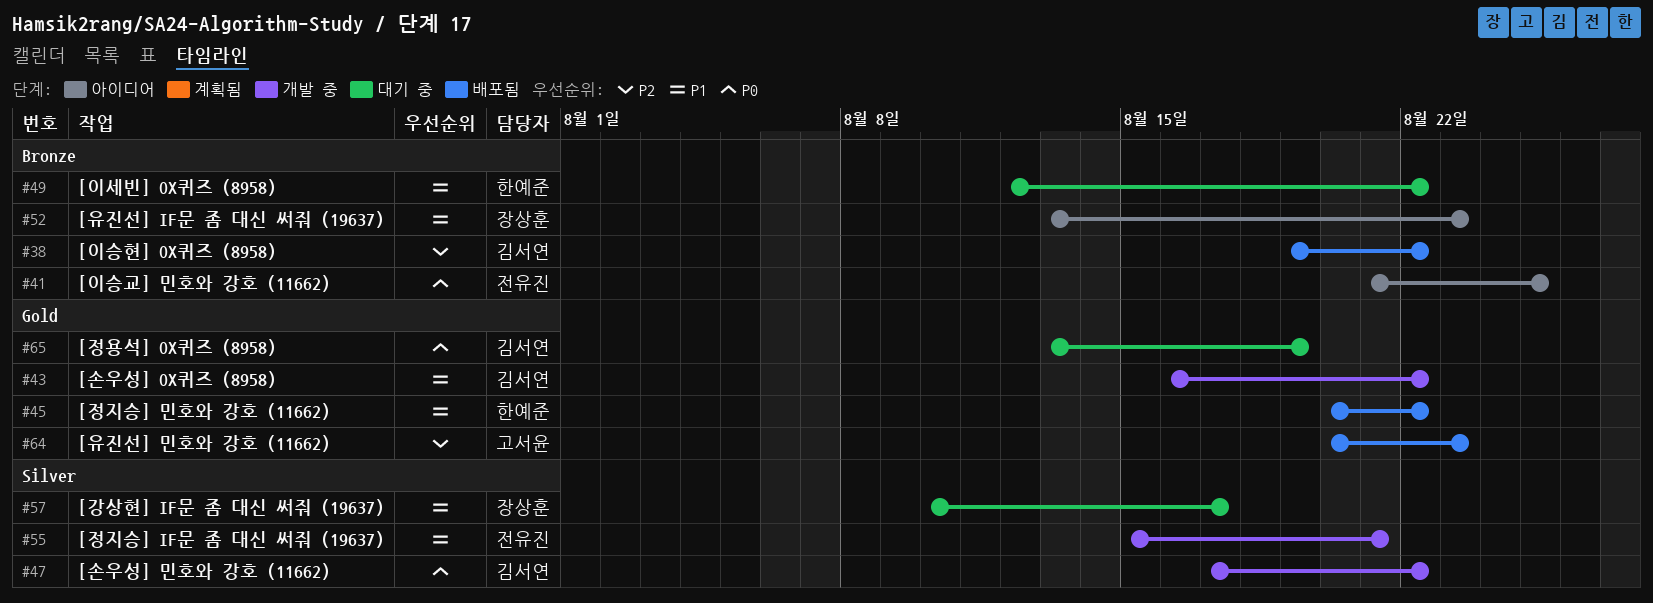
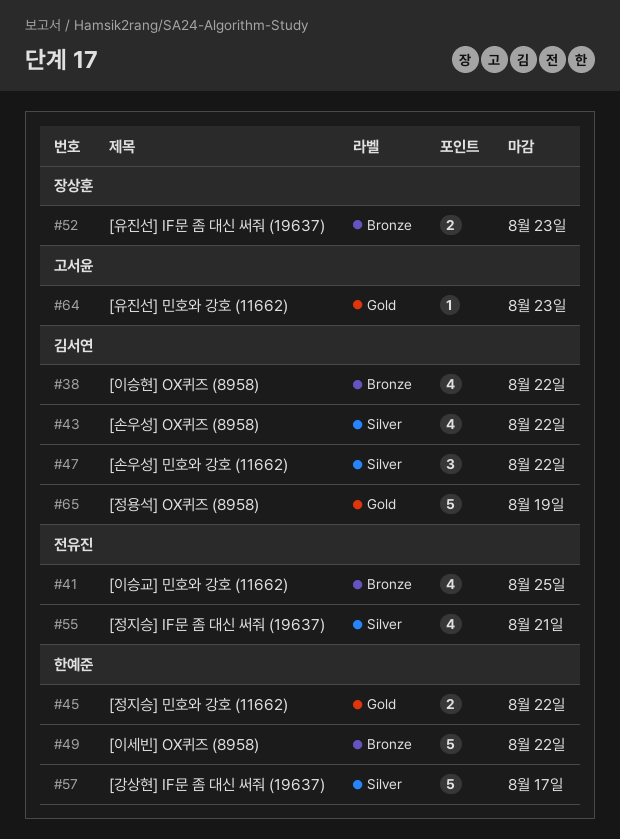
#43, label: Gold -> Silver
#57, owner: 장상훈 -> 한예준

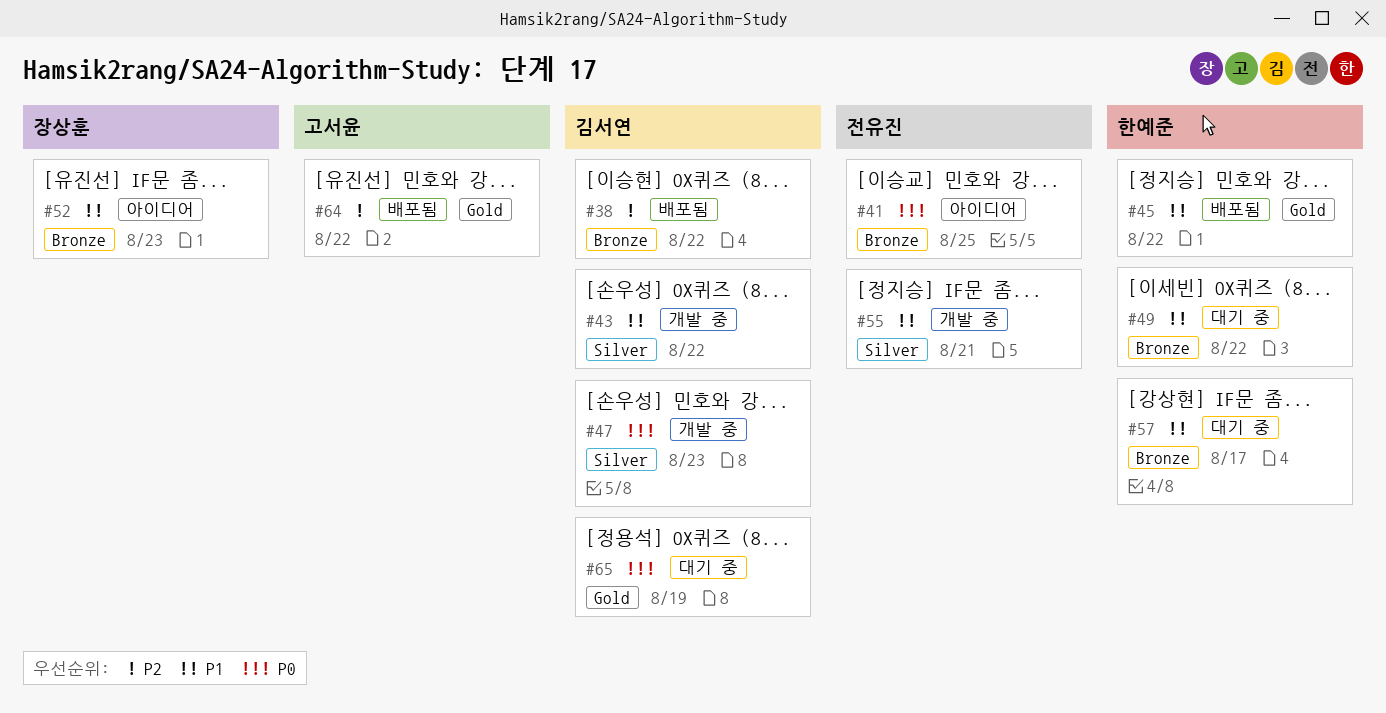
#47, due: Aug 22 -> Aug 23
#57, label: Silver -> Bronze
#64, due: Aug 23 -> Aug 22

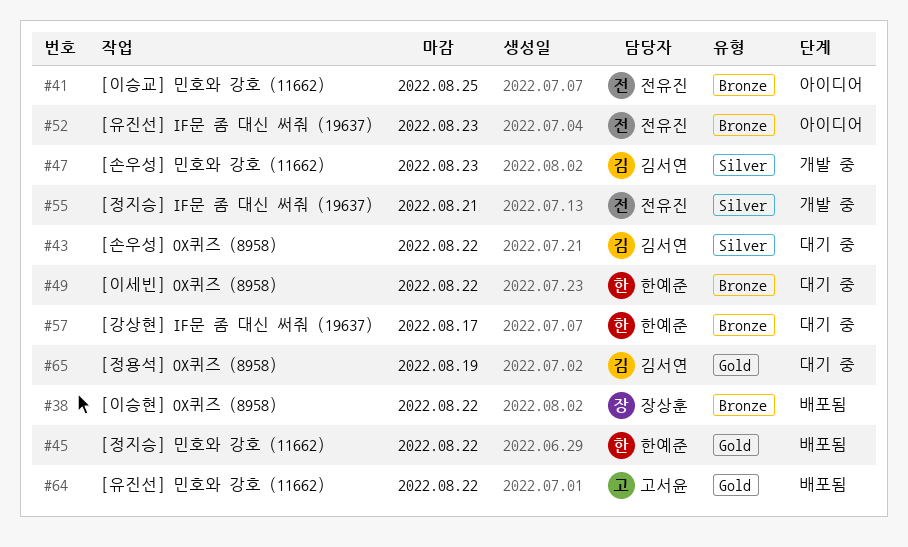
#38, owner: 김서연 -> 장상훈
#43, status: 개발 중 -> 대기 중
#52, owner: 장상훈 -> 전유진

